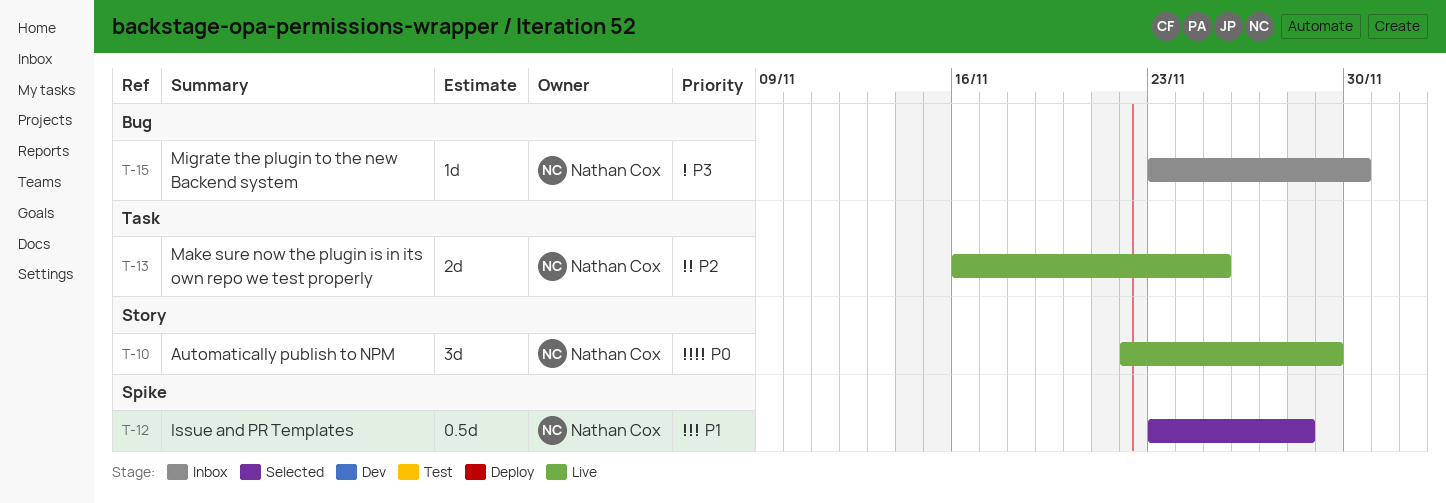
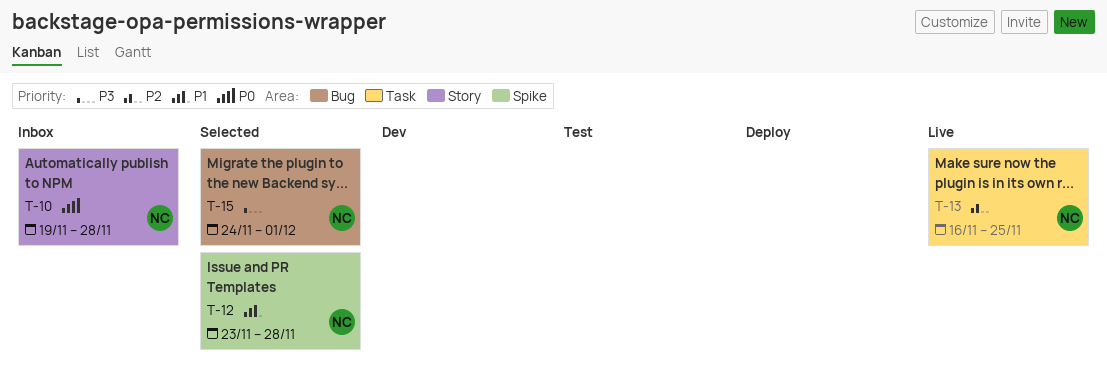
T-10, status: Live -> Inbox
T-10, start: Nov 22 -> Nov 19
T-10, due: Nov 29 -> Nov 28
T-15, status: Inbox -> Selected
T-15, start: Nov 23 -> Nov 24
T-15, due: Nov 30 -> Dec 1

